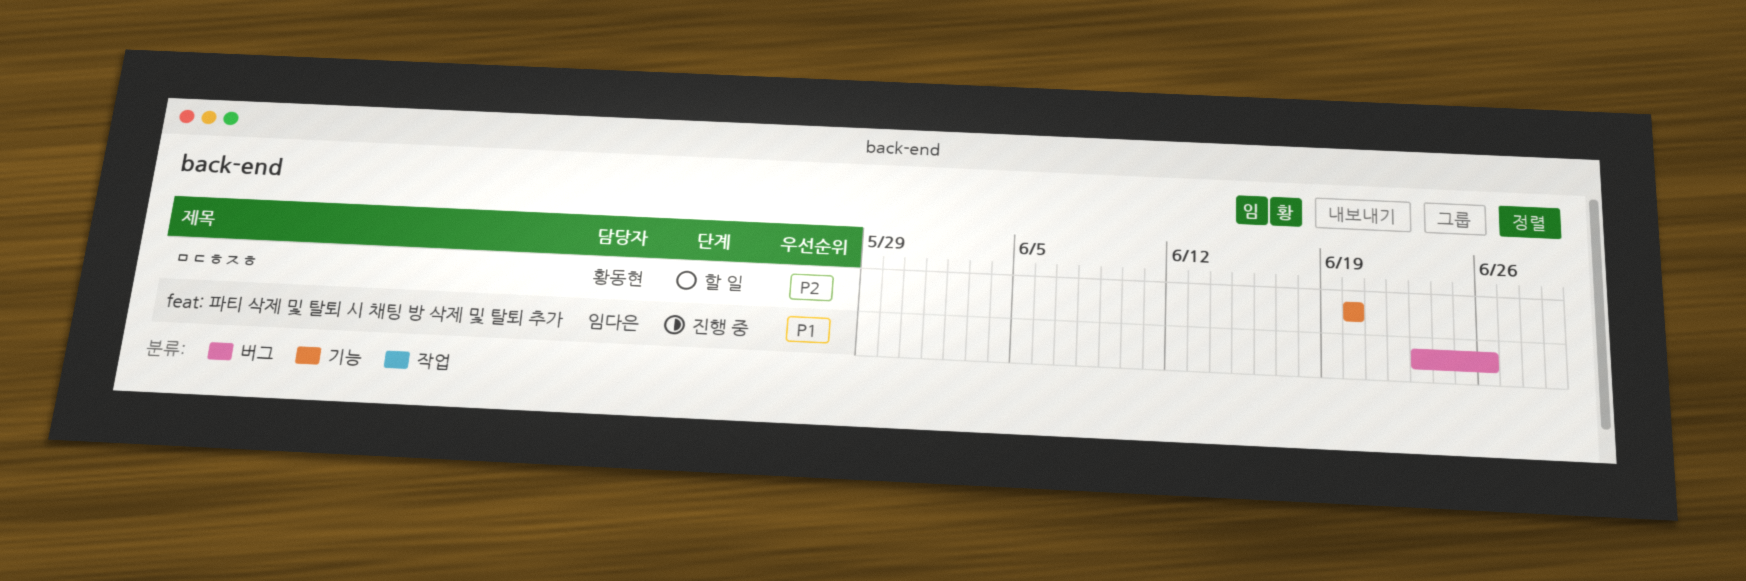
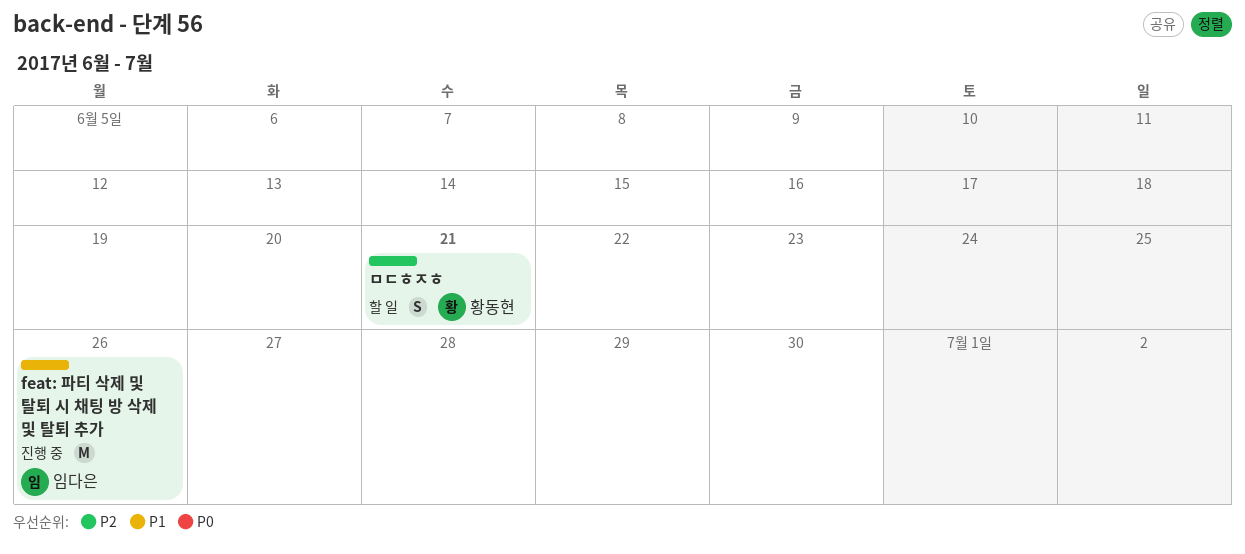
ㅁㄷㅎㅈㅎ, due: Jun 20 -> Jun 21

